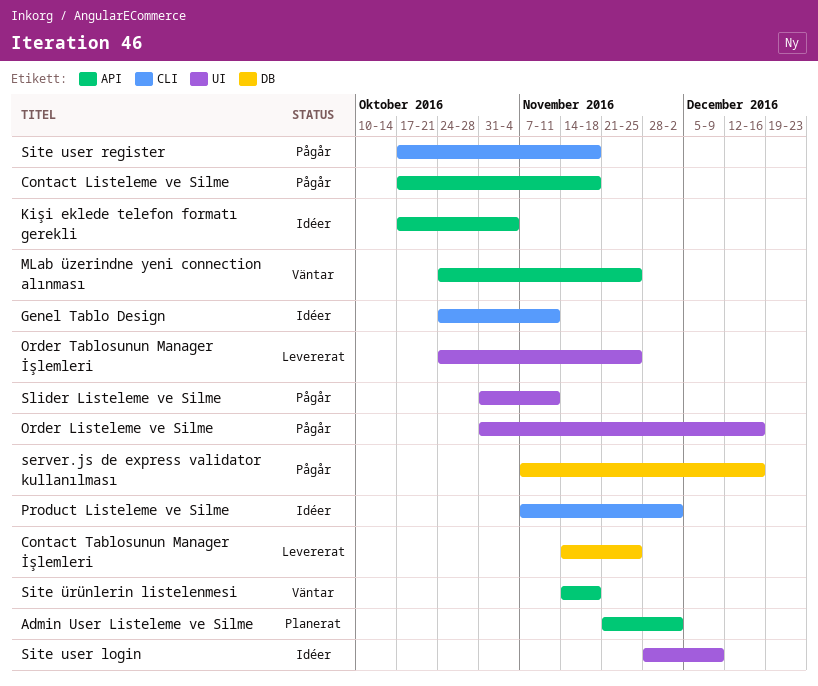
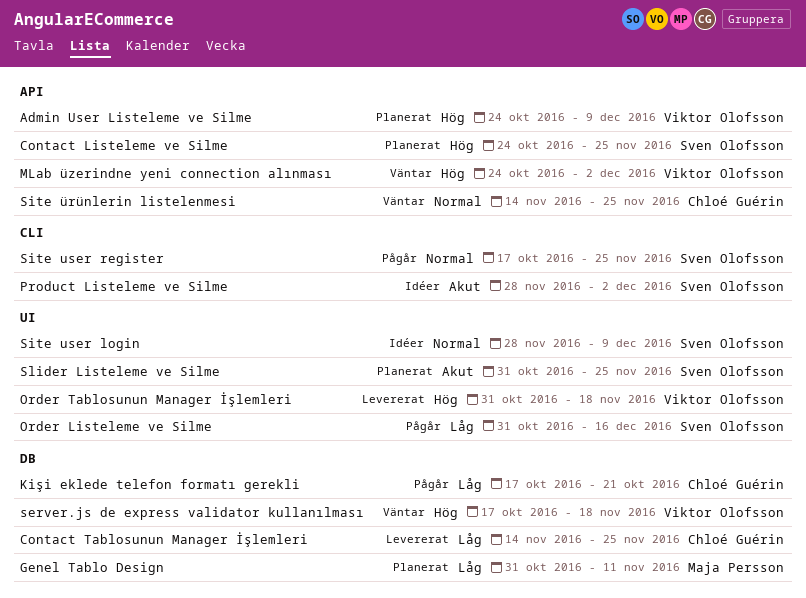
Admin User Listeleme ve Silme, start: Nov 21 -> Oct 24
Admin User Listeleme ve Silme, due: Dec 2 -> Dec 9
Contact Listeleme ve Silme, status: Pågår -> Planerat
Contact Listeleme ve Silme, start: Oct 17 -> Oct 24
Contact Listeleme ve Silme, due: Nov 18 -> Nov 25
Genel Tablo Design, status: Idéer -> Planerat
Genel Tablo Design, label: CLI -> DB
Genel Tablo Design, start: Oct 24 -> Oct 31
Kişi eklede telefon formatı gerekli, status: Idéer -> Pågår
Kişi eklede telefon formatı gerekli, label: API -> DB
Kişi eklede telefon formatı gerekli, due: Nov 4 -> Oct 21
MLab üzerindne yeni connection alınması, due: Nov 25 -> Dec 2
Order Tablosunun Manager İşlemleri, start: Oct 24 -> Oct 31
Order Tablosunun Manager İşlemleri, due: Nov 25 -> Nov 18
Product Listeleme ve Silme, start: Nov 7 -> Nov 28
server.js de express validator kullanılması, status: Pågår -> Väntar
server.js de express validator kullanılması, start: Nov 7 -> Oct 17
server.js de express validator kullanılması, due: Dec 16 -> Nov 18
Site user register, due: Nov 18 -> Nov 25
Site ürünlerin listelenmesi, due: Nov 18 -> Nov 25
Slider Listeleme ve Silme, status: Pågår -> Planerat
Slider Listeleme ve Silme, due: Nov 11 -> Nov 25

